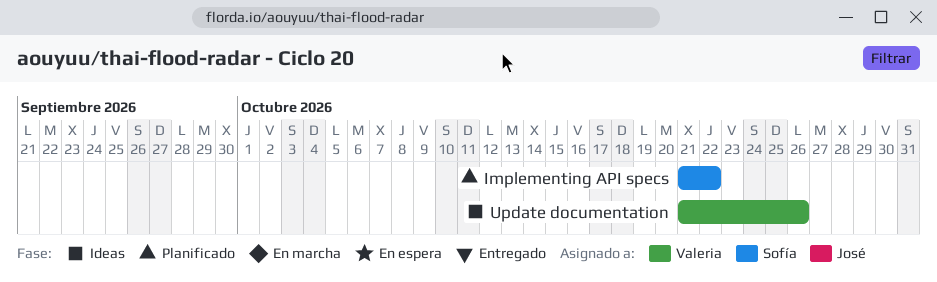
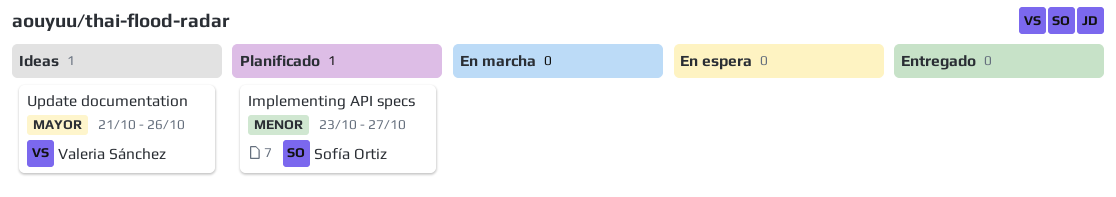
Implementing API specs, start: Oct 21 -> Oct 23
Implementing API specs, due: Oct 22 -> Oct 27

